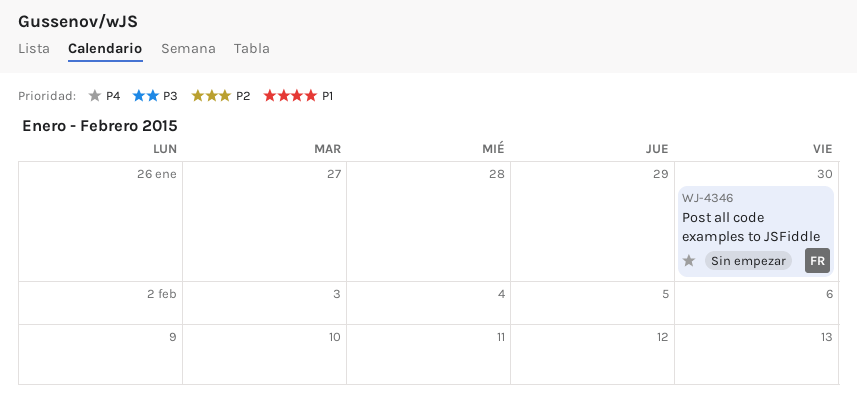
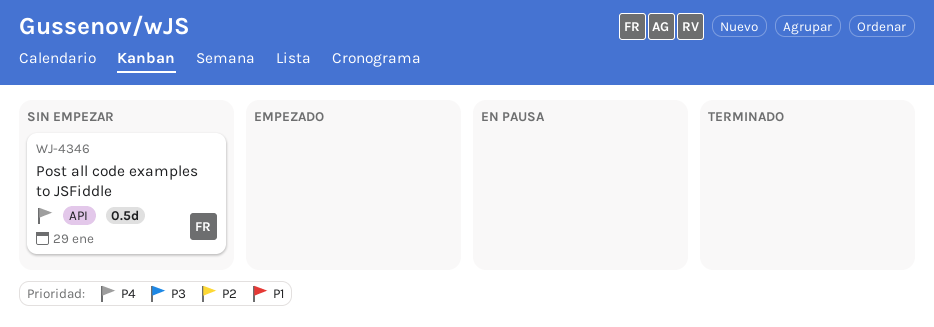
WJ-4346, due: Jan 30 -> Jan 29

